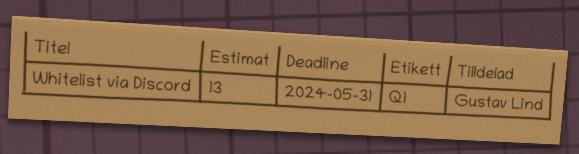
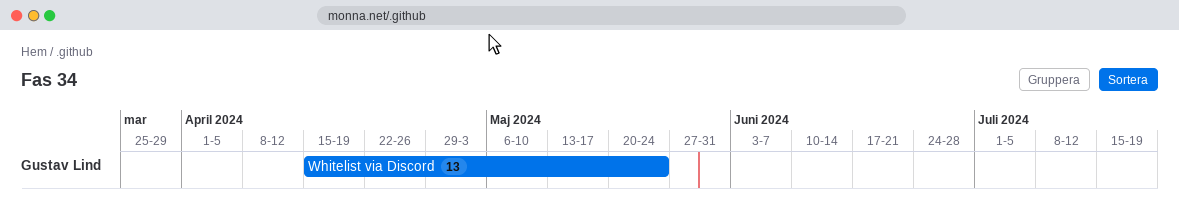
Whitelist via Discord, due: May 31 -> May 24

